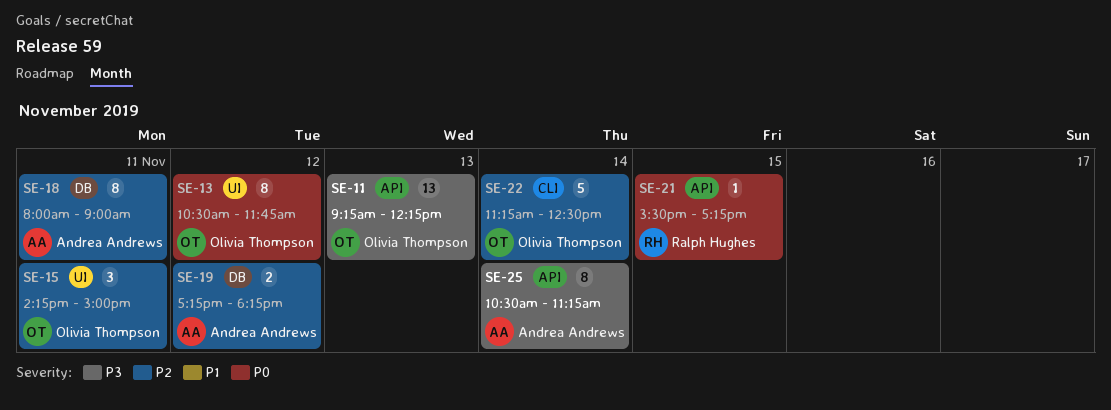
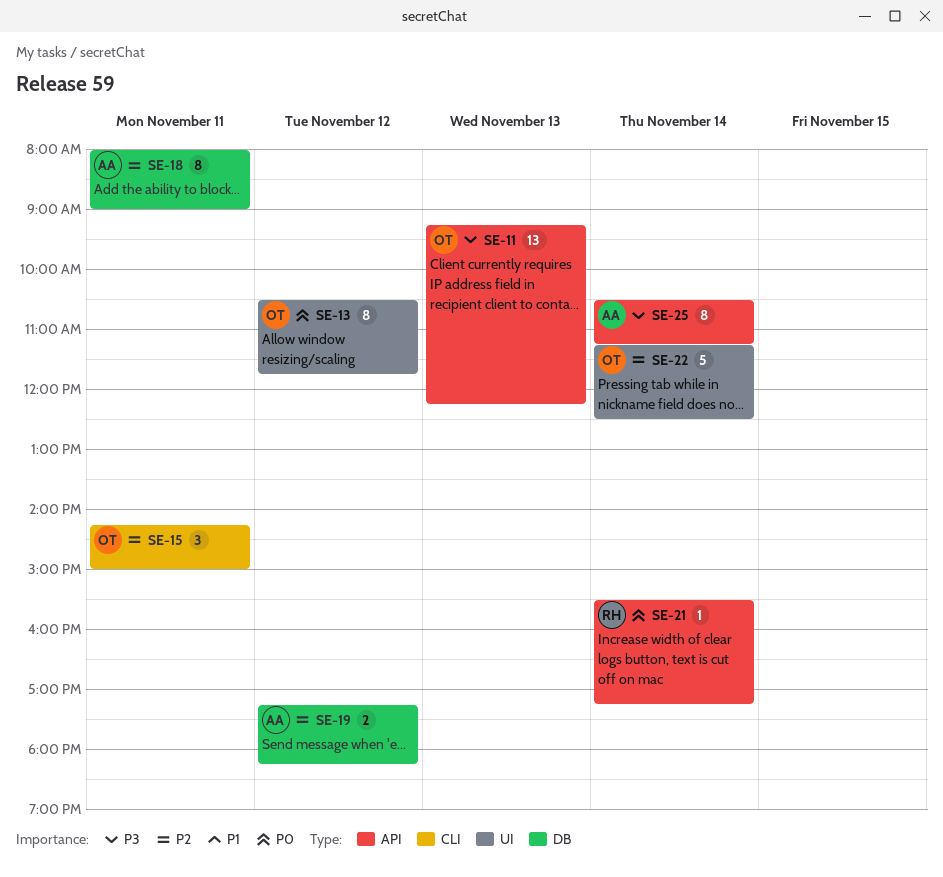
SE-15, label: UI -> CLI
SE-21, day: Nov 15 -> Nov 14
SE-22, label: CLI -> UI

